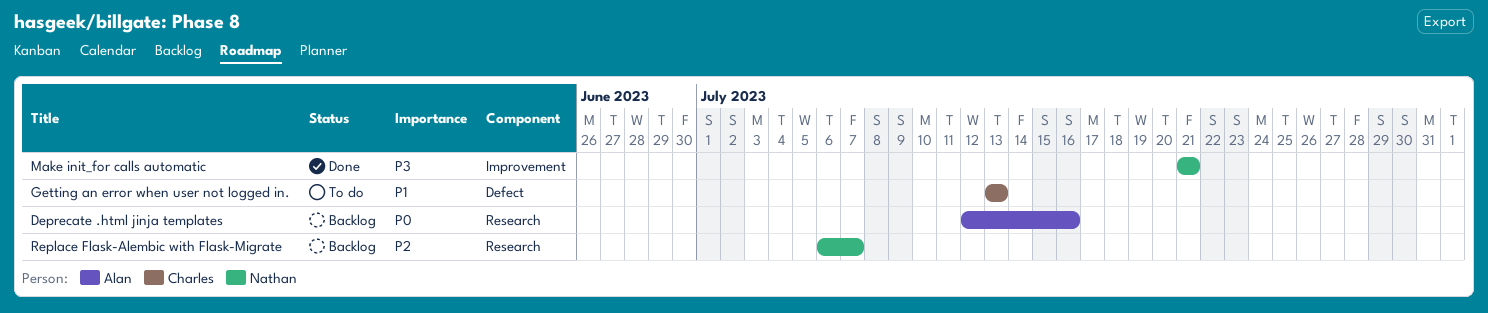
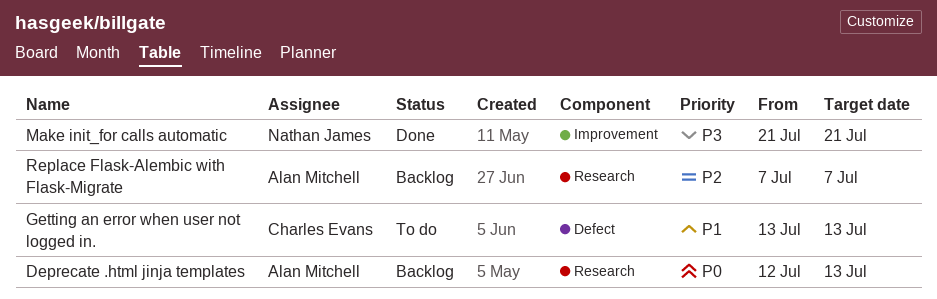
Deprecate .html jinja templates, due: Jul 16 -> Jul 13
Replace Flask-Alembic with Flask-Migrate, owner: Nathan James -> Alan Mitchell
Replace Flask-Alembic with Flask-Migrate, start: Jul 6 -> Jul 7

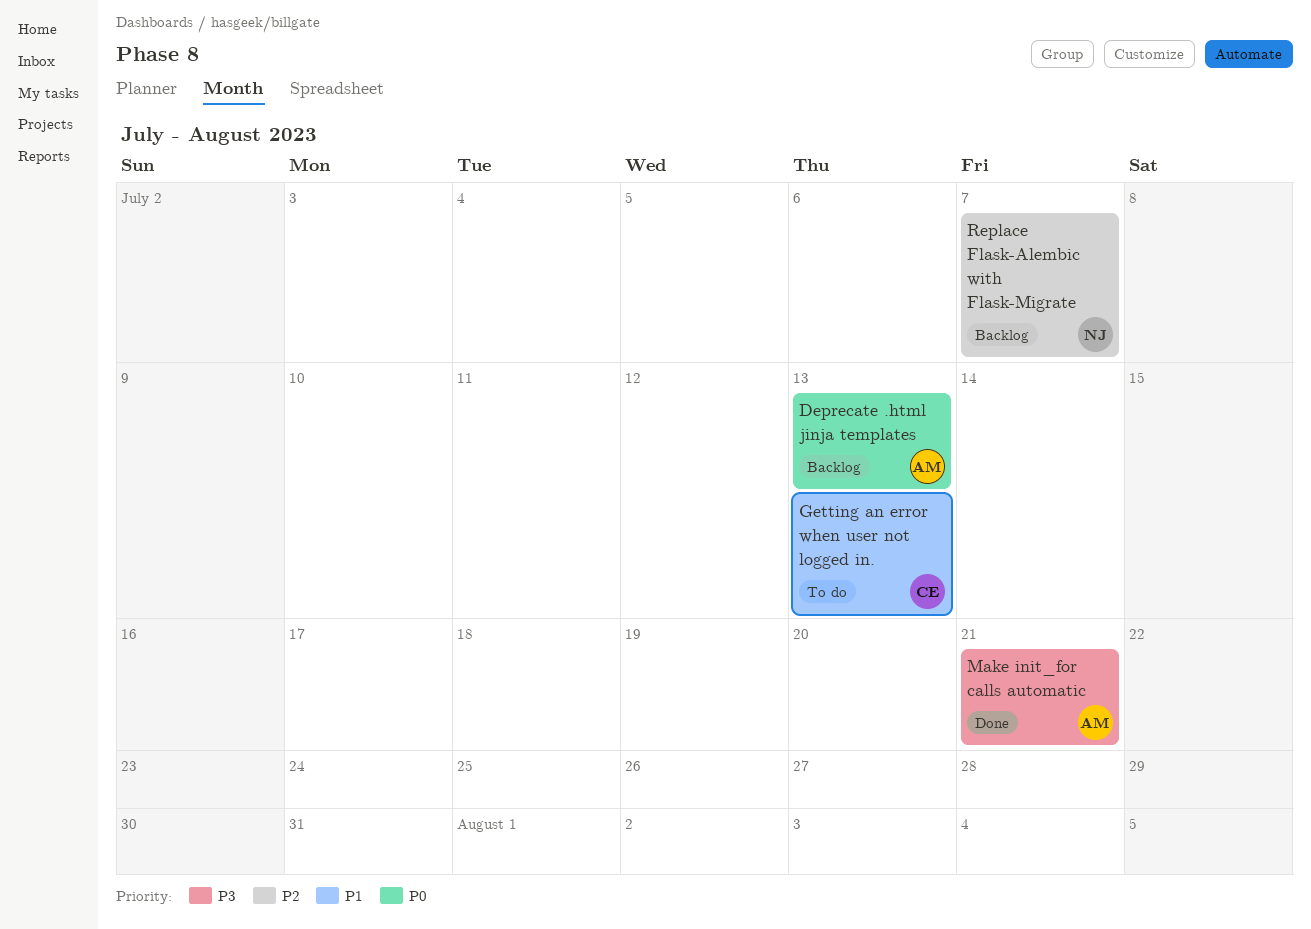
Make init_for calls automatic, owner: Nathan James -> Alan Mitchell
Replace Flask-Alembic with Flask-Migrate, owner: Alan Mitchell -> Nathan James

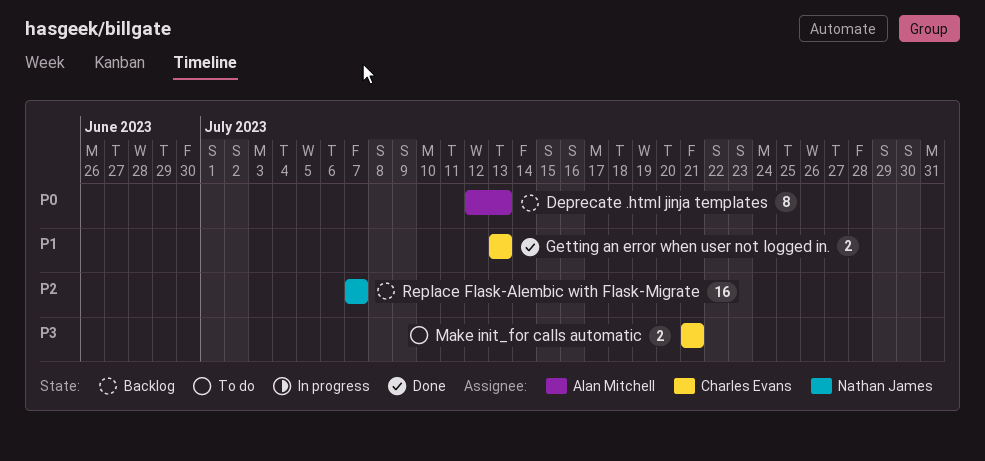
Getting an error when user not logged in., status: To do -> Done
Make init_for calls automatic, status: Done -> To do
Make init_for calls automatic, owner: Alan Mitchell -> Charles Evans

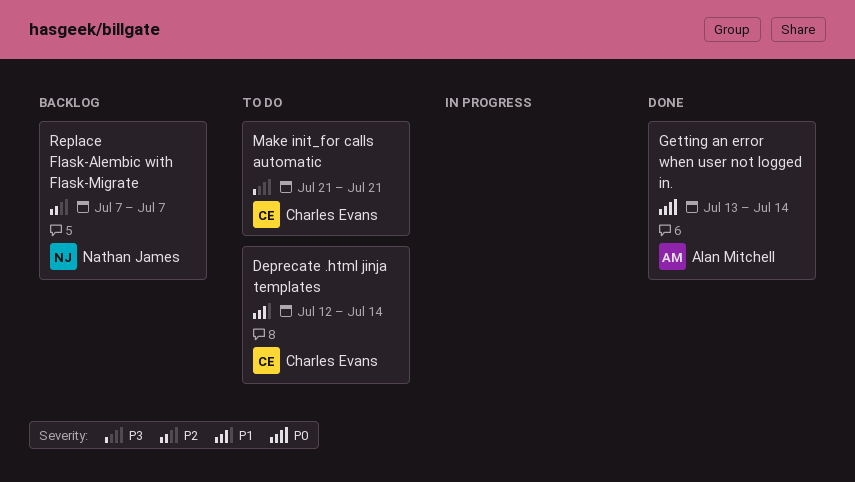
Deprecate .html jinja templates, status: Backlog -> To do
Deprecate .html jinja templates, owner: Alan Mitchell -> Charles Evans
Deprecate .html jinja templates, priority: P0 -> P1
Deprecate .html jinja templates, due: Jul 13 -> Jul 14
Getting an error when user not logged in., owner: Charles Evans -> Alan Mitchell
Getting an error when user not logged in., priority: P1 -> P0
Getting an error when user not logged in., due: Jul 13 -> Jul 14

